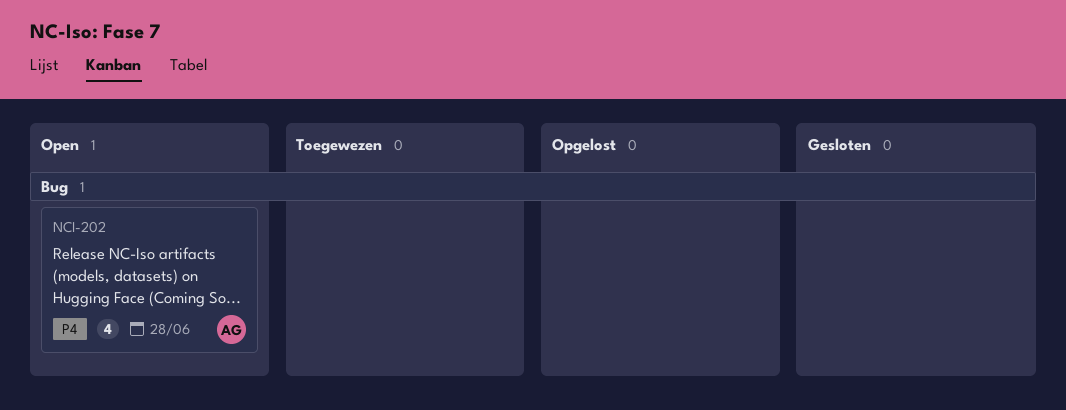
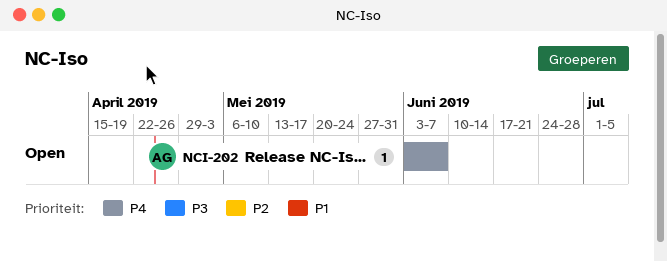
NCI-202, estimate: 4 -> 1
NCI-202, due: Jun 28 -> Jun 7

